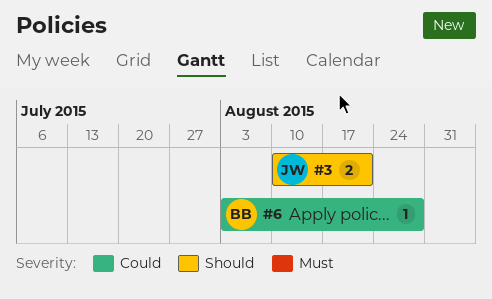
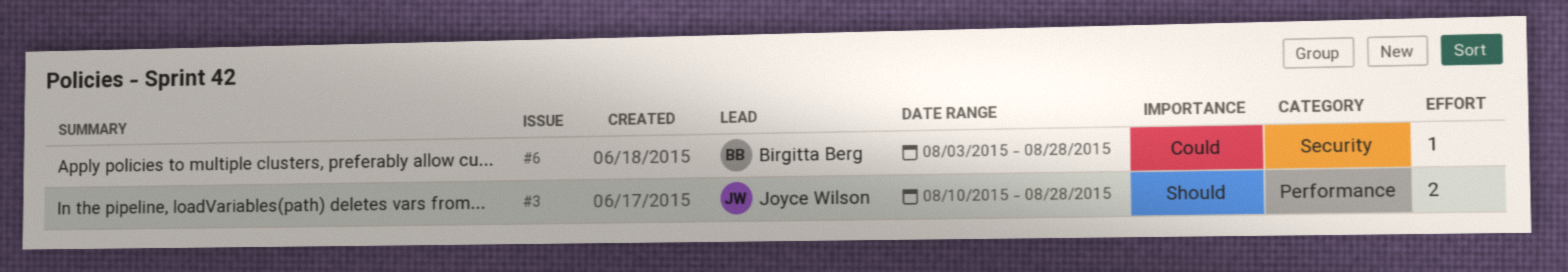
#3, due: Aug 21 -> Aug 28

